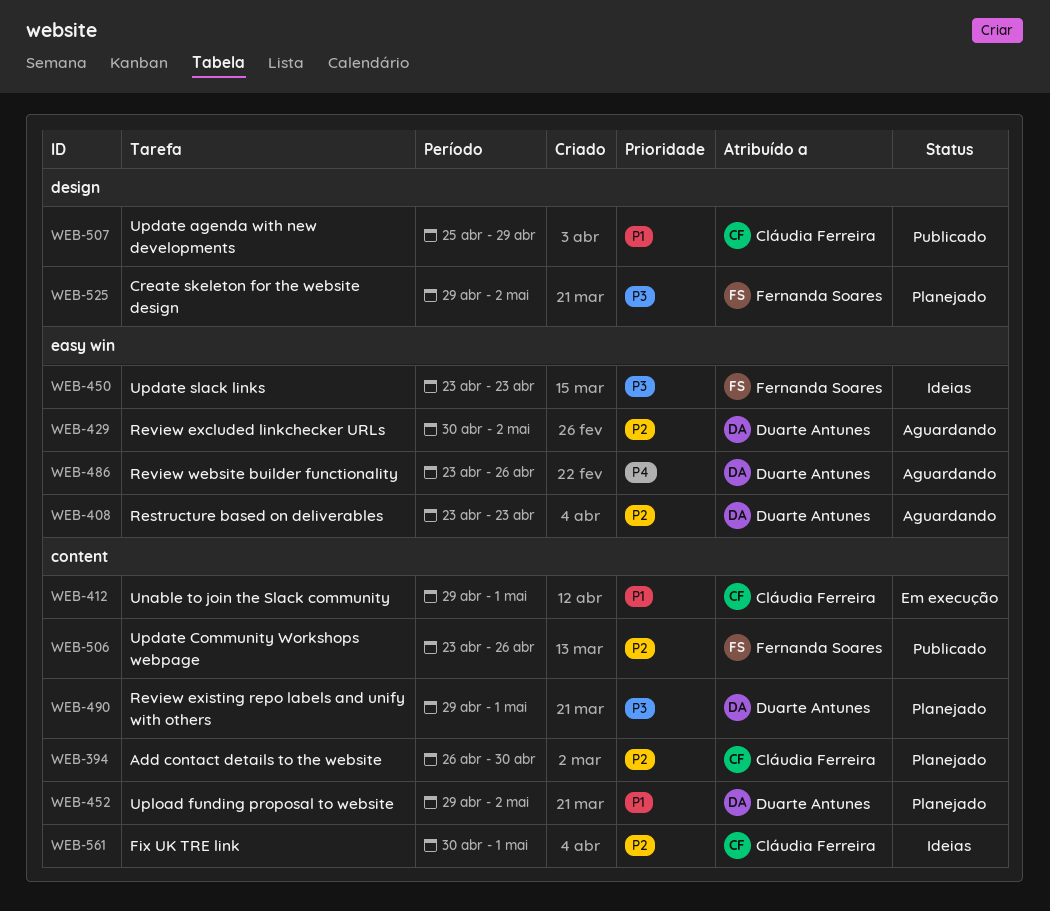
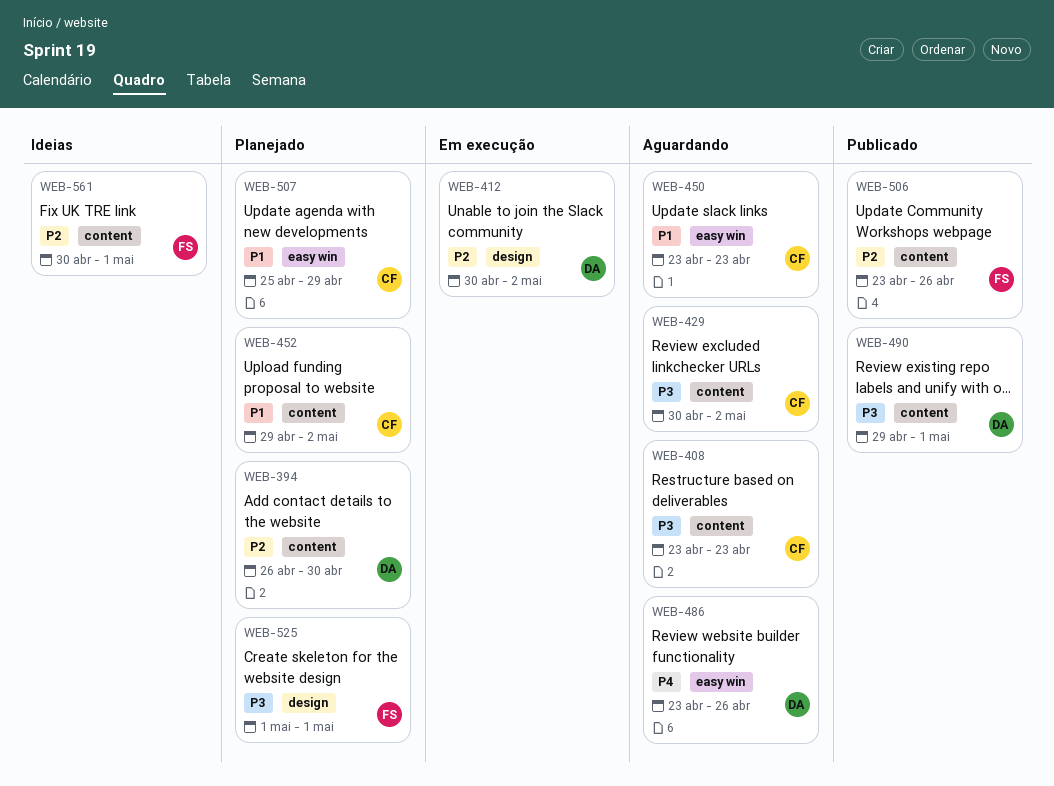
WEB-394, owner: Cláudia Ferreira -> Duarte Antunes
WEB-408, owner: Duarte Antunes -> Cláudia Ferreira
WEB-408, priority: P2 -> P3
WEB-408, label: easy win -> content
WEB-412, owner: Cláudia Ferreira -> Duarte Antunes
WEB-412, priority: P1 -> P2
WEB-412, label: content -> design
WEB-412, start: Apr 29 -> Apr 30
WEB-412, due: May 1 -> May 2
WEB-429, owner: Duarte Antunes -> Cláudia Ferreira
WEB-429, priority: P2 -> P3
WEB-429, label: easy win -> content
WEB-450, status: Ideias -> Aguardando
WEB-450, owner: Fernanda Soares -> Cláudia Ferreira
WEB-450, priority: P3 -> P1
WEB-452, owner: Duarte Antunes -> Cláudia Ferreira
WEB-490, status: Planejado -> Publicado
WEB-507, status: Publicado -> Planejado
WEB-507, label: design -> easy win
WEB-525, start: Apr 29 -> May 1
WEB-525, due: May 2 -> May 1
WEB-561, owner: Cláudia Ferreira -> Fernanda Soares

